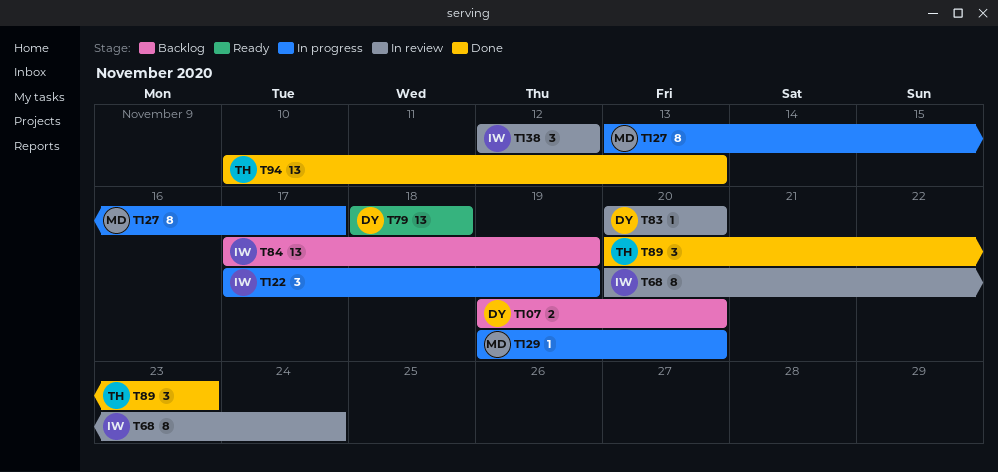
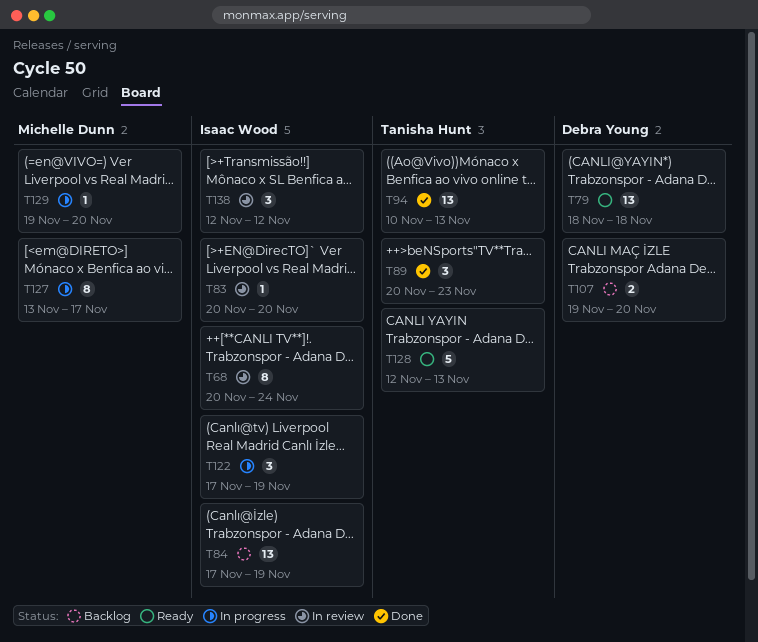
T83, owner: Debra Young -> Isaac Wood
T128: none -> present

